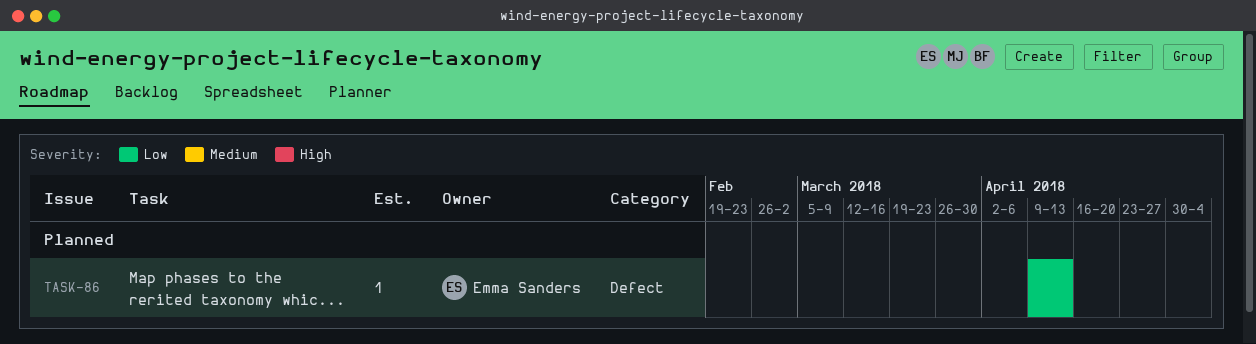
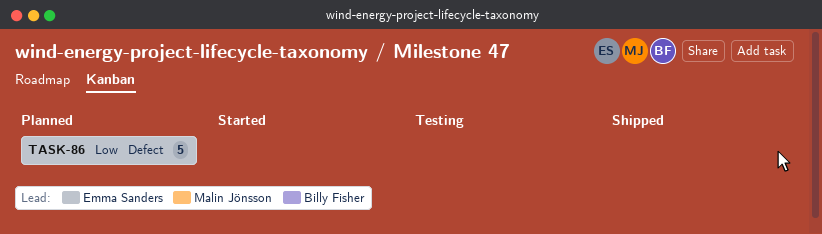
TASK-86, estimate: 1 -> 5

